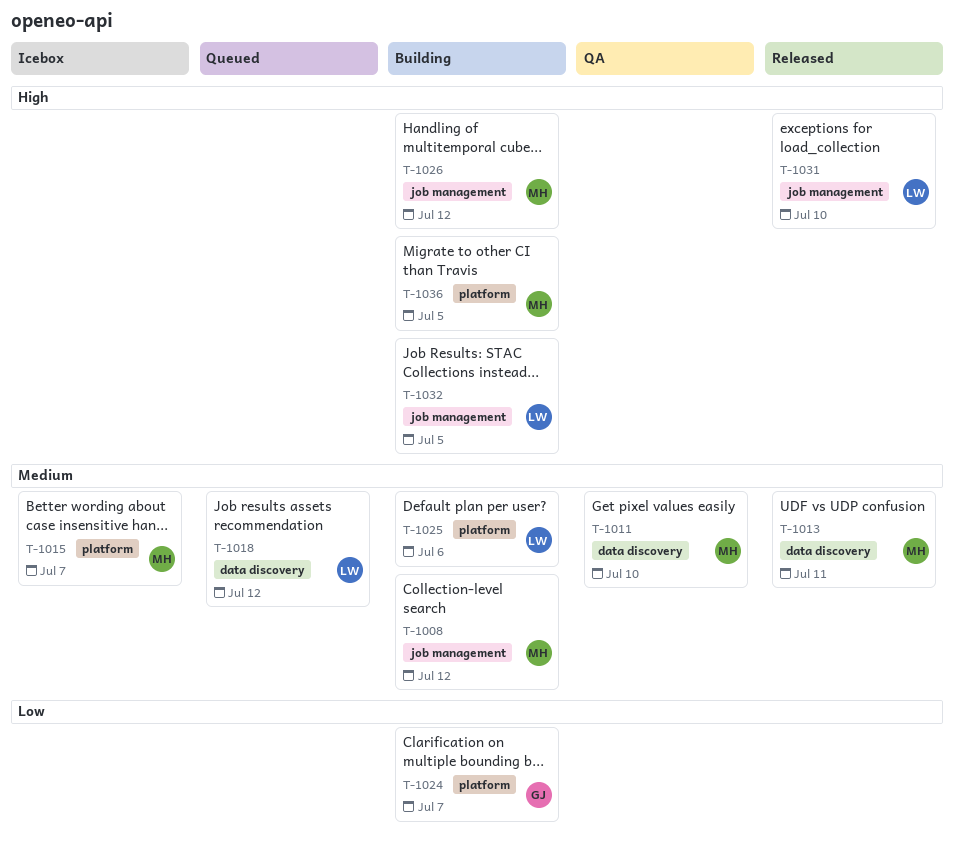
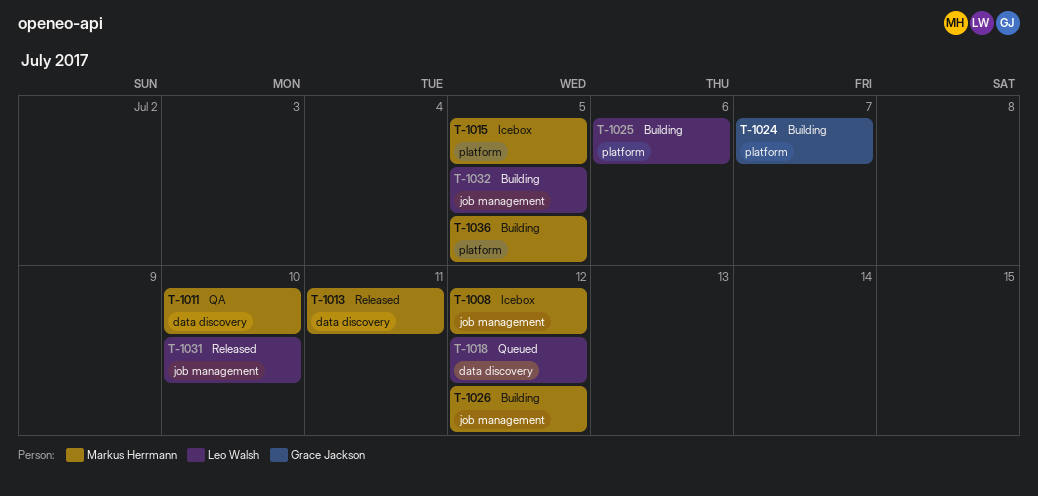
T-1008, status: Building -> Icebox
T-1015, due: Jul 7 -> Jul 5

